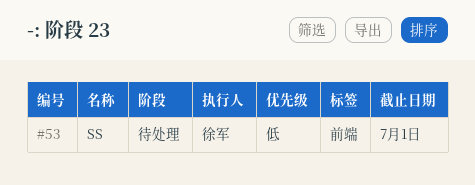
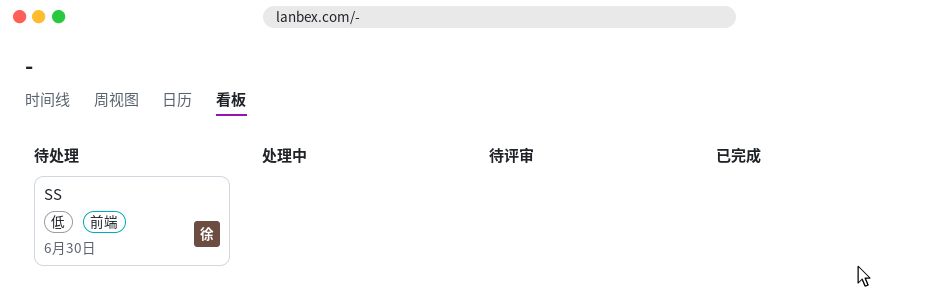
SS, due: Jul 1 -> Jun 30

